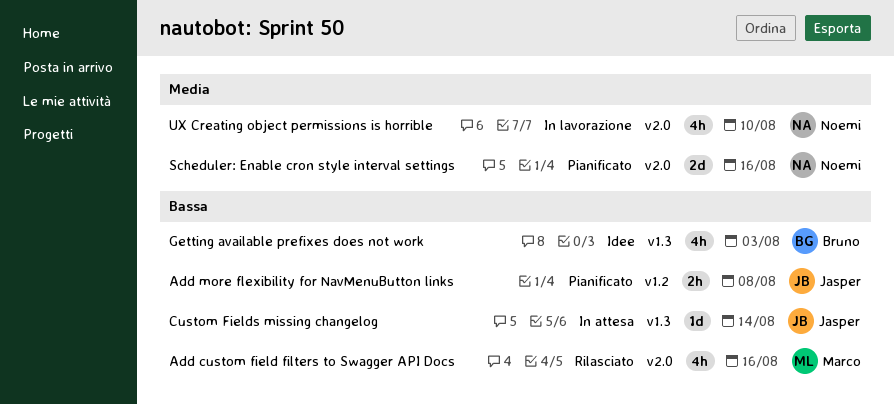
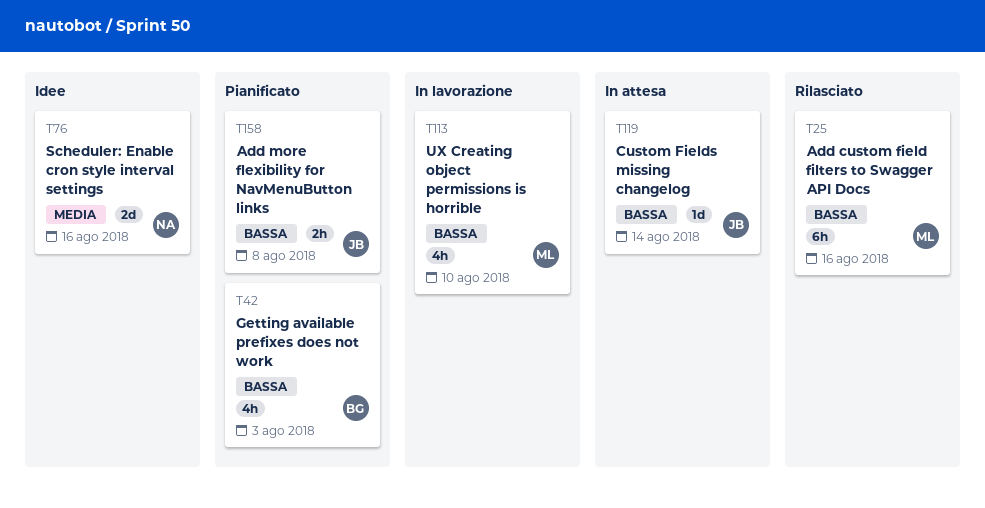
Add custom field filters to Swagger API Docs, estimate: 4h -> 6h
Getting available prefixes does not work, status: Idee -> Pianificato
Scheduler: Enable cron style interval settings, status: Pianificato -> Idee
UX Creating object permissions is horrible, owner: Noemi -> Marco
UX Creating object permissions is horrible, priority: Media -> Bassa

